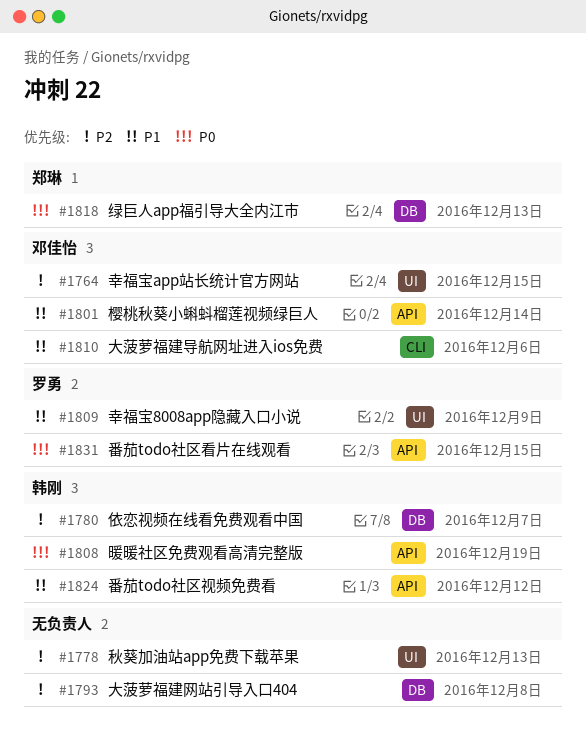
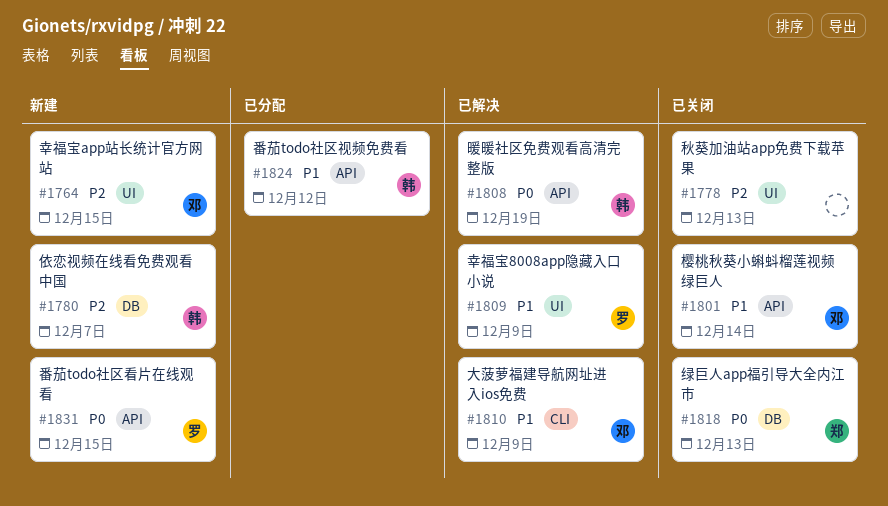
#1793: present -> none
#1810, due: Dec 6 -> Dec 9

